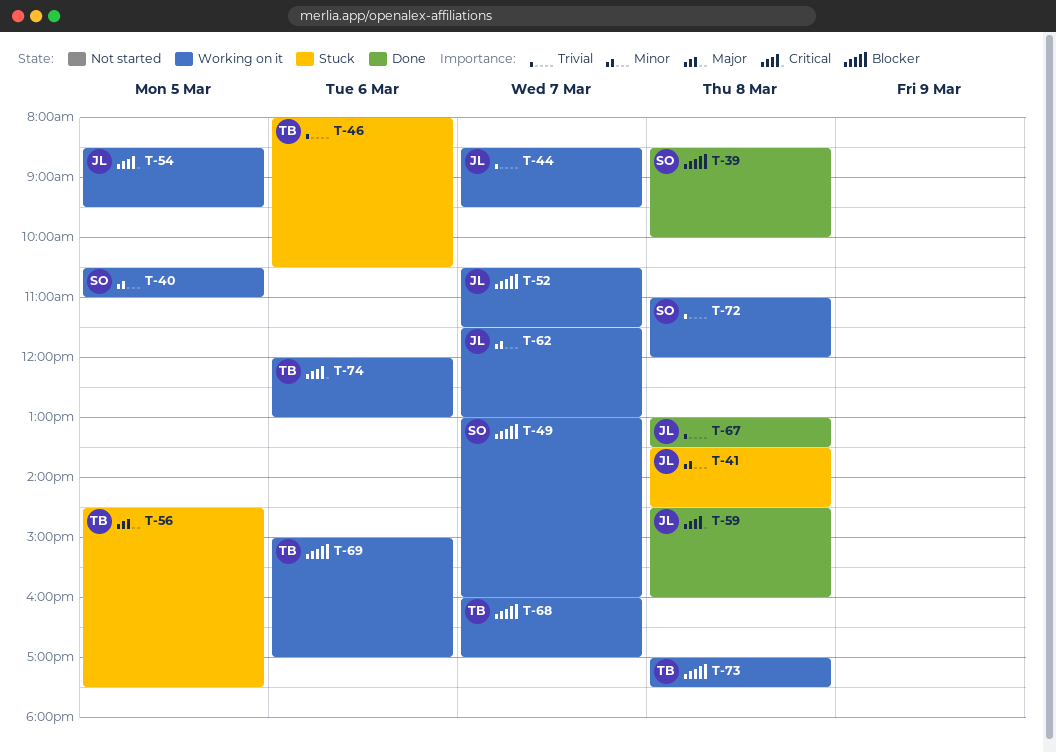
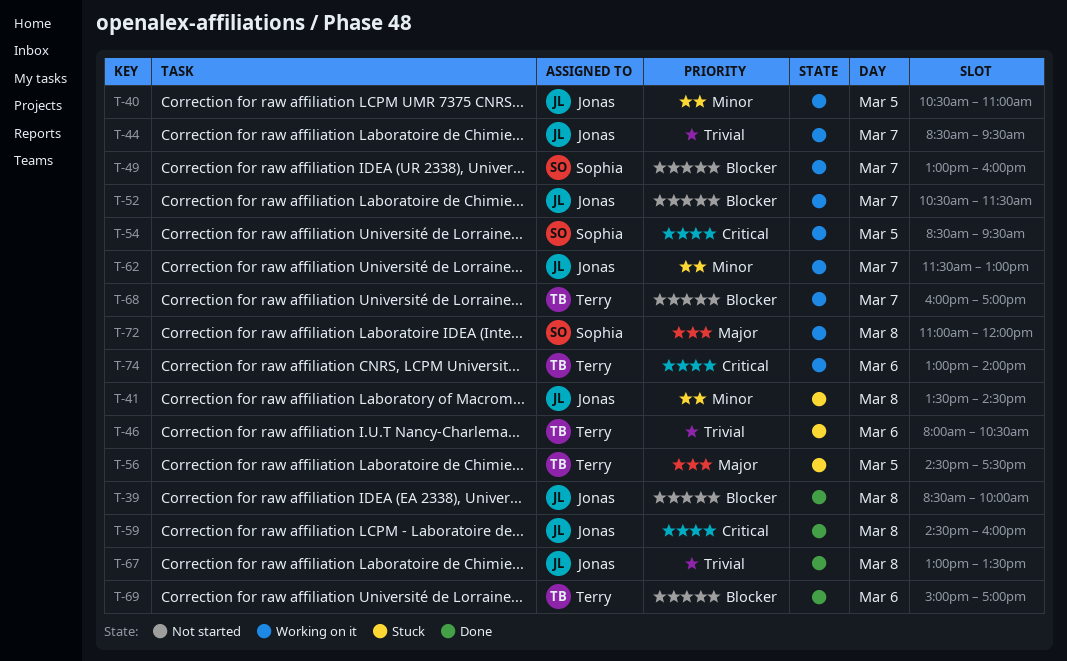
T-39, owner: Sophia -> Jonas
T-40, owner: Sophia -> Jonas
T-54, owner: Jonas -> Sophia
T-69, status: Working on it -> Done
T-72, priority: Trivial -> Major
T-73: present -> none
T-74, begins: 12:00 -> 13:00
T-74, ends: 13:00 -> 14:00

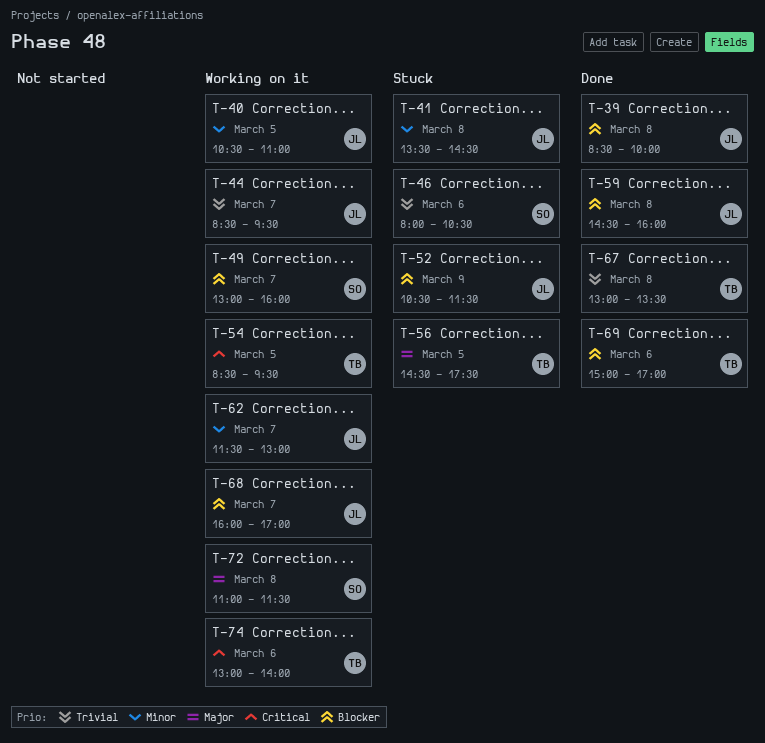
T-46, owner: Terry -> Sophia
T-52, status: Working on it -> Stuck
T-52, day: Mar 7 -> Mar 9
T-54, owner: Sophia -> Terry
T-59, priority: Critical -> Blocker
T-67, owner: Jonas -> Terry
T-68, owner: Terry -> Jonas
T-72, ends: 12:00 -> 11:30

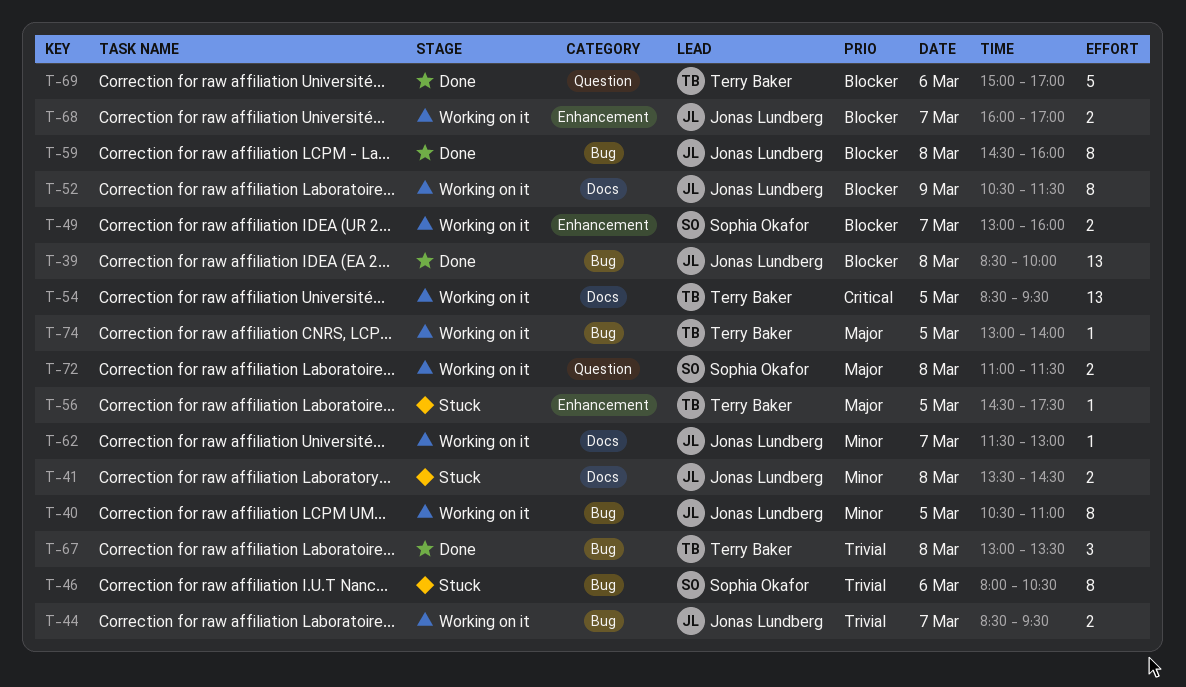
T-52, status: Stuck -> Working on it
T-74, priority: Critical -> Major
T-74, day: Mar 6 -> Mar 5

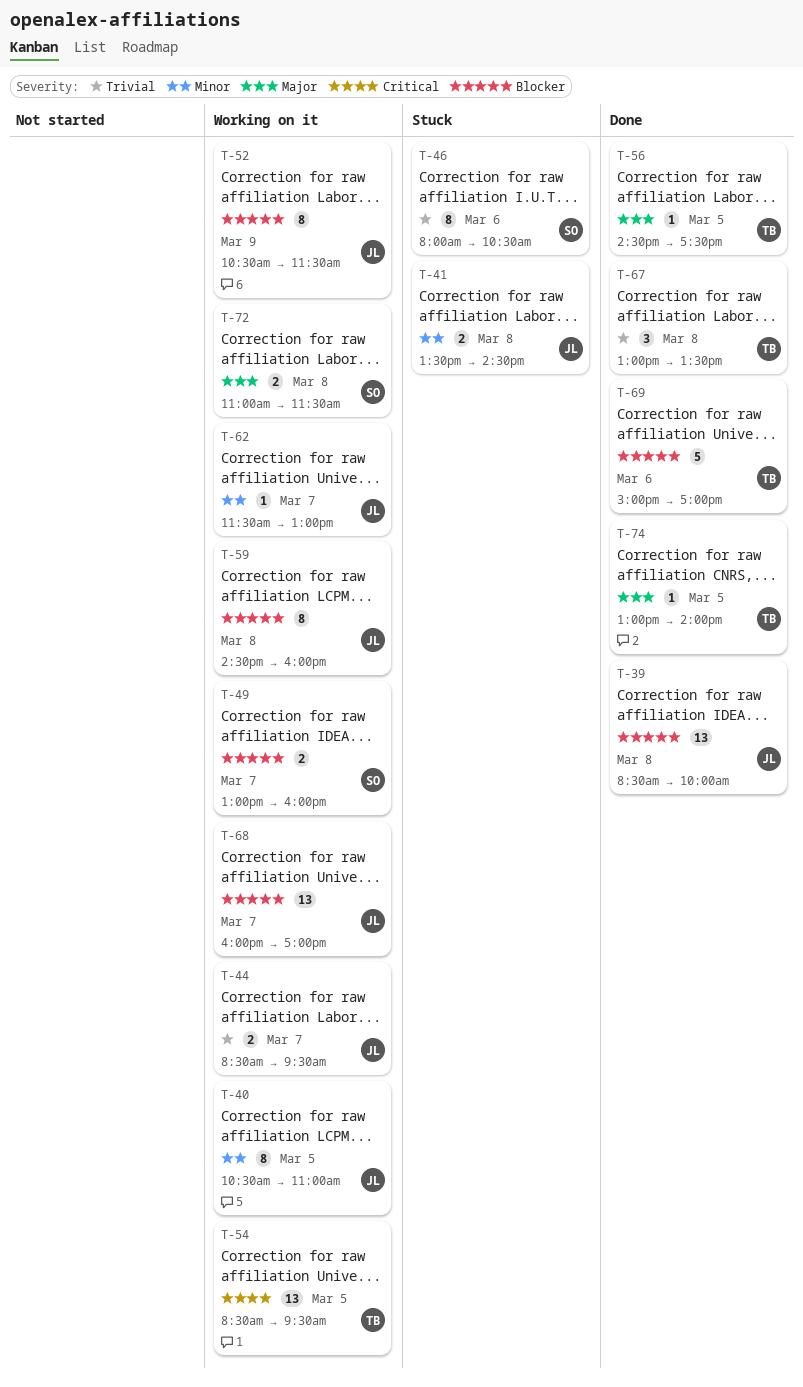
T-56, status: Stuck -> Done
T-59, status: Done -> Working on it
T-68, estimate: 2 -> 13
T-74, status: Working on it -> Done

